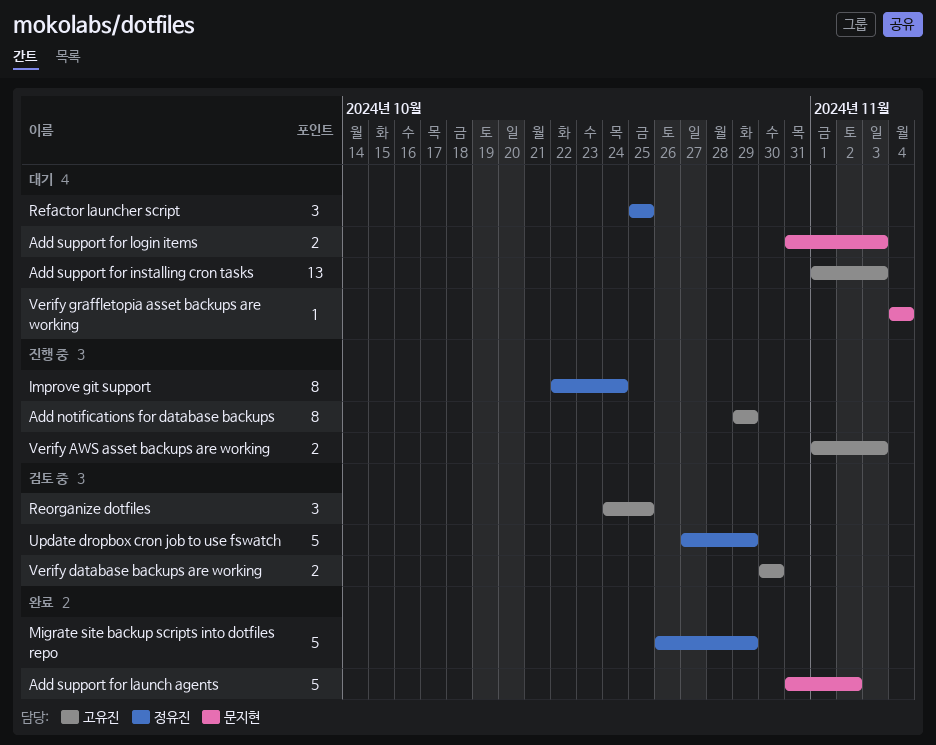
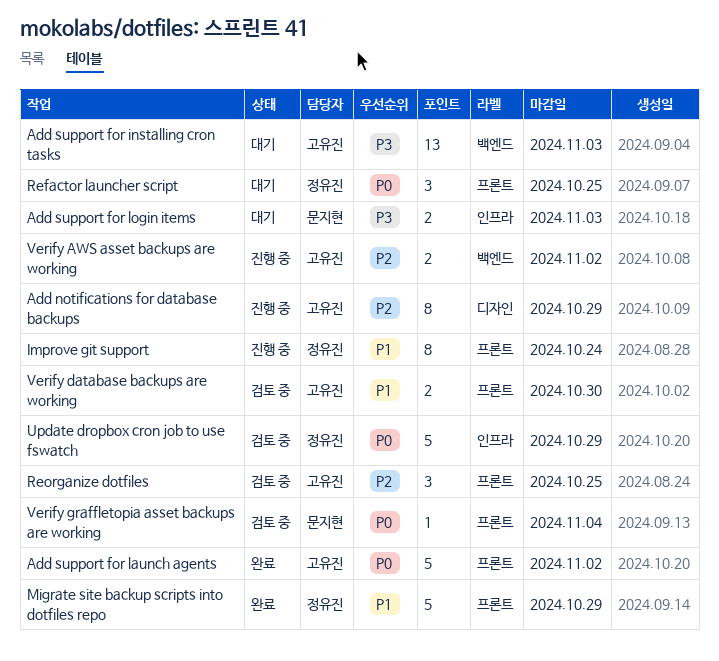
Add support for launch agents, owner: 문지현 -> 고유진
Verify AWS asset backups are working, due: Nov 3 -> Nov 2
Verify graffletopia asset backups are working, status: 대기 -> 검토 중

